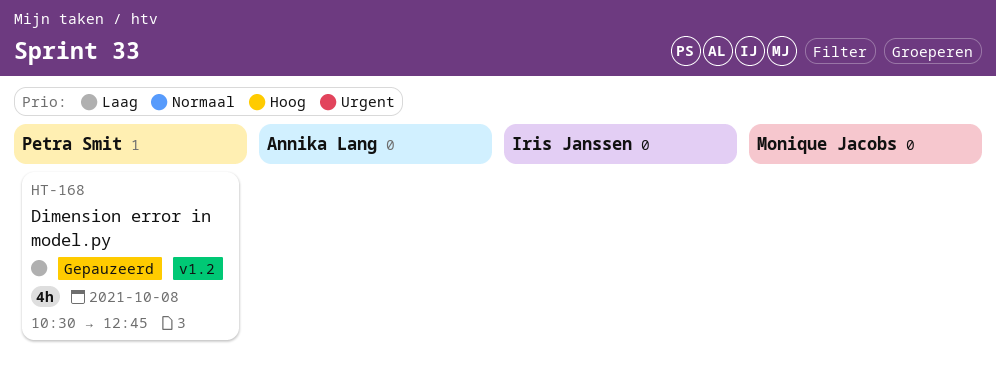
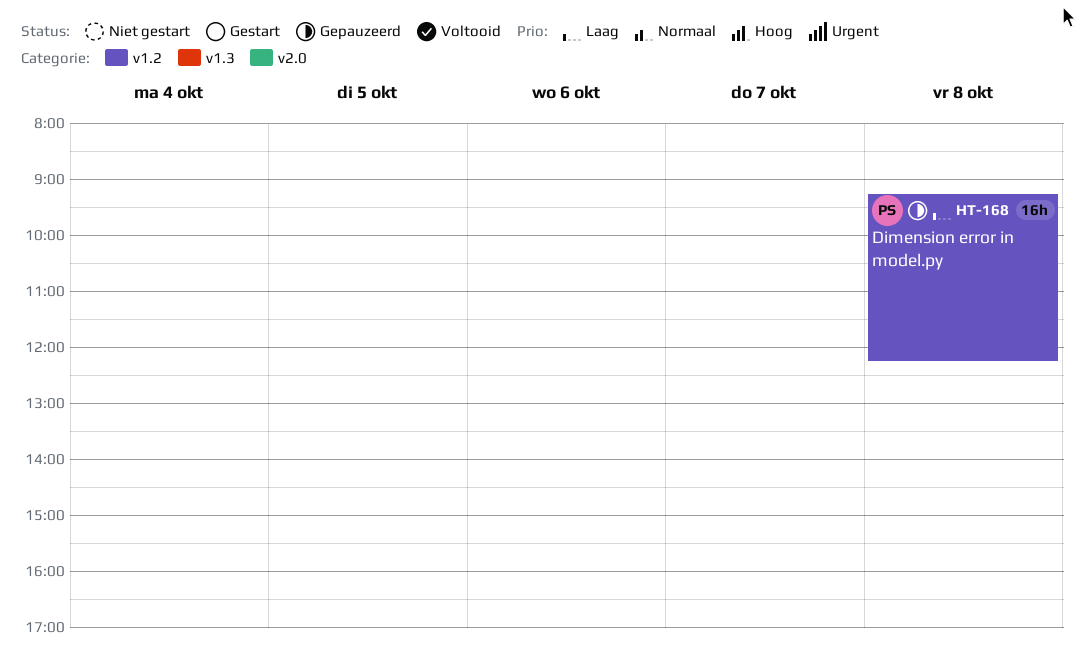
HT-168, estimate: 4h -> 16h
HT-168, begins: 10:30 -> 09:15
HT-168, ends: 12:45 -> 12:15

